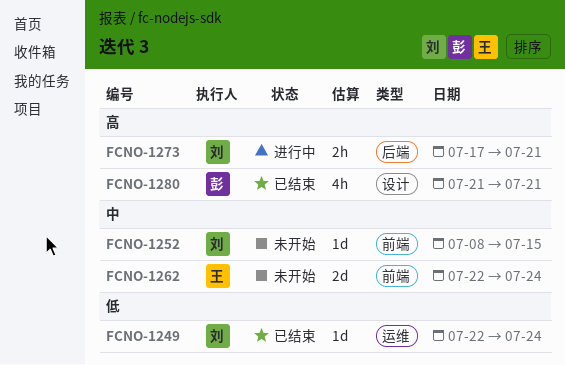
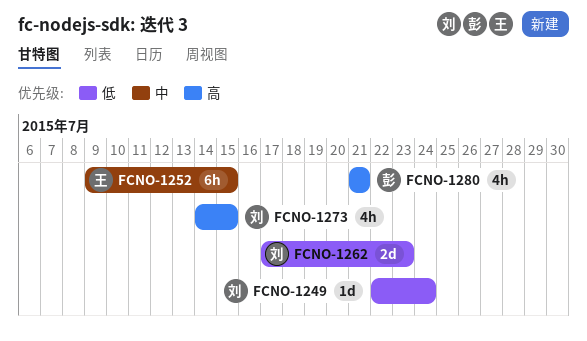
FCNO-1252, owner: 刘 -> 王
FCNO-1252, estimate: 1d -> 6h
FCNO-1252, start: Jul 8 -> Jul 9
FCNO-1262, owner: 王 -> 刘
FCNO-1262, priority: 中 -> 低
FCNO-1262, start: Jul 22 -> Jul 17
FCNO-1262, due: Jul 24 -> Jul 23
FCNO-1273, estimate: 2h -> 4h
FCNO-1273, start: Jul 17 -> Jul 14
FCNO-1273, due: Jul 21 -> Jul 15

